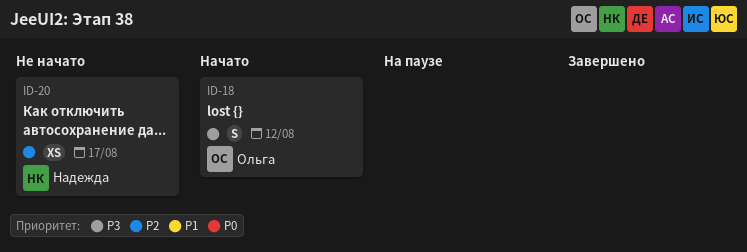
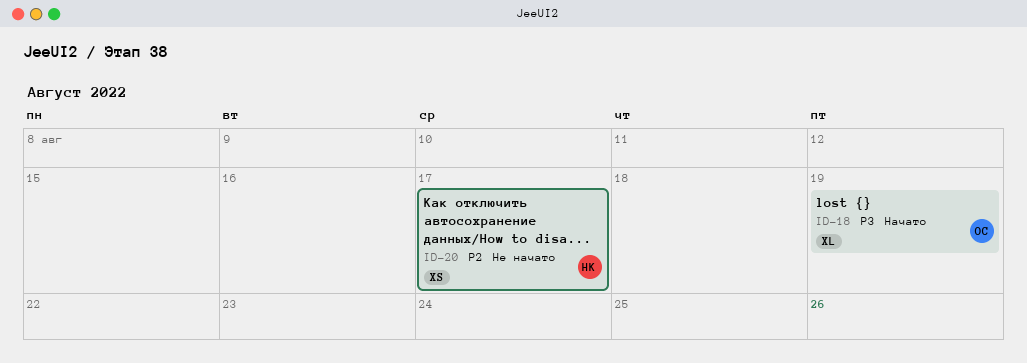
ID-18, estimate: S -> XL
ID-18, due: Aug 12 -> Aug 19

